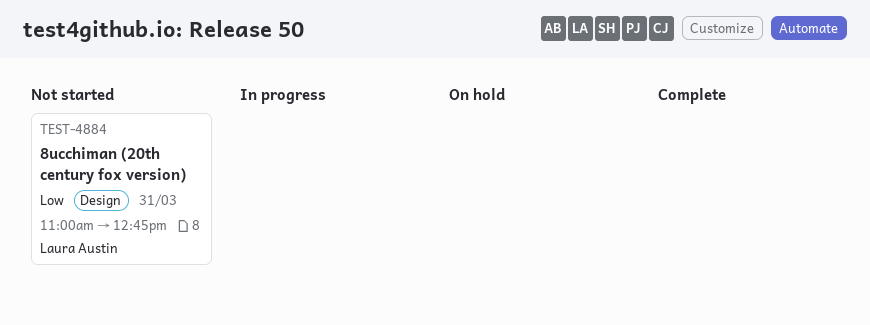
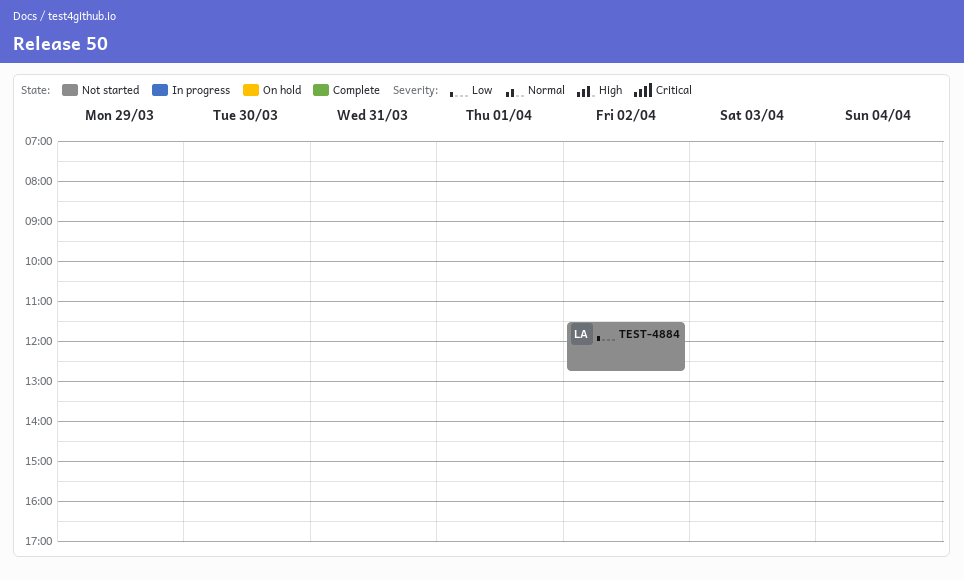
TEST-4884, day: Mar 31 -> Apr 2
TEST-4884, begins: 11:00 -> 11:30

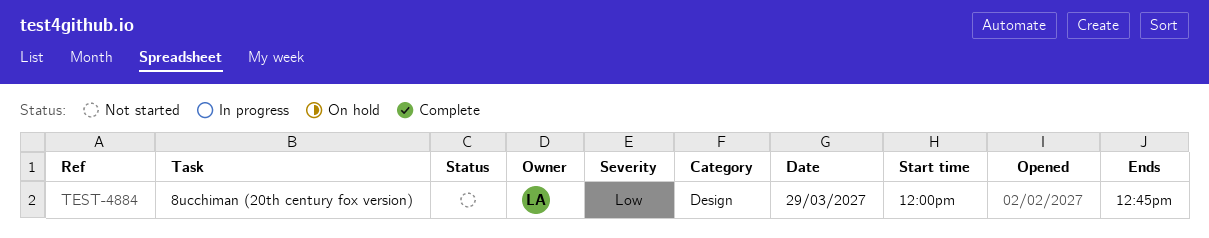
TEST-4884, day: Apr 2 -> Mar 29
TEST-4884, begins: 11:30 -> 12:00

